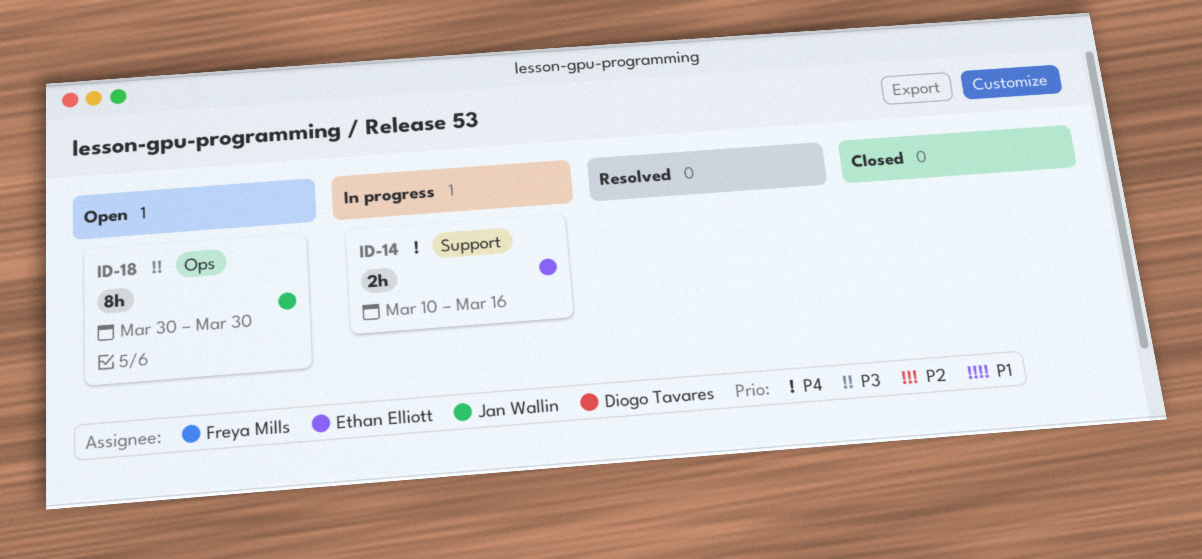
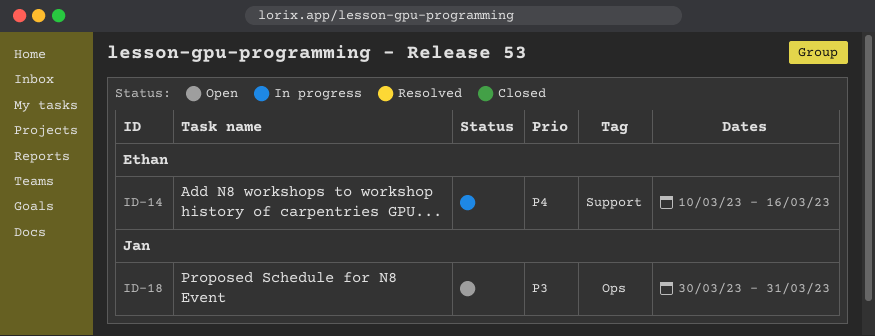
ID-18, due: Mar 30 -> Mar 31

